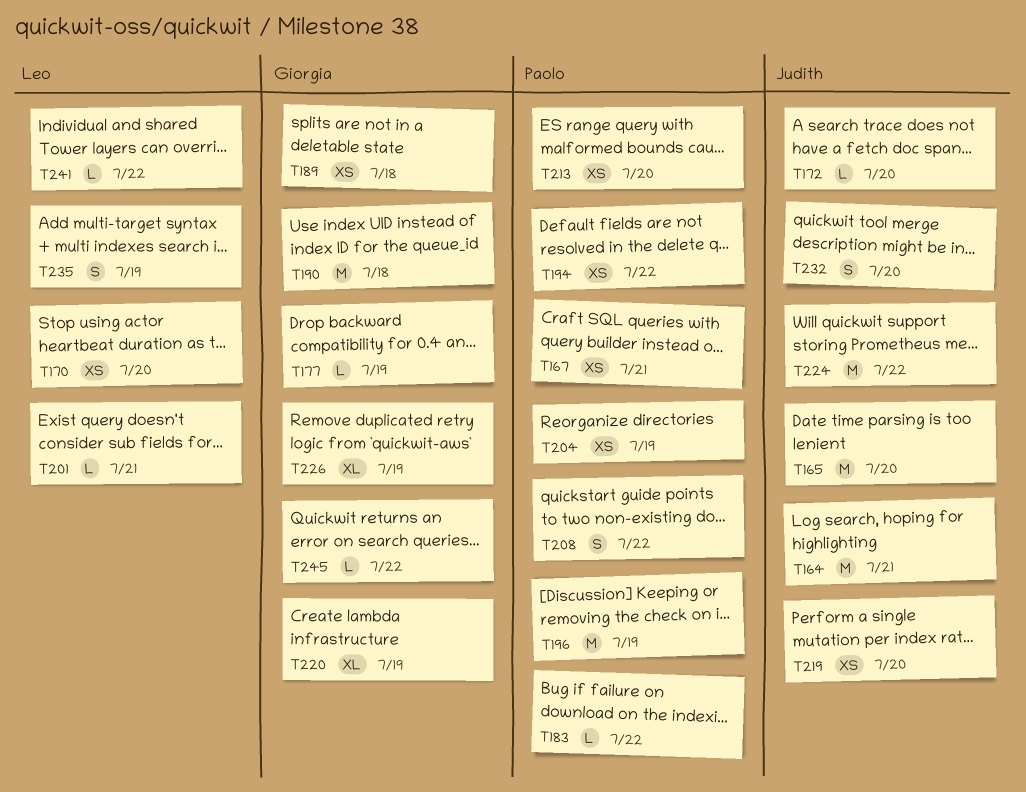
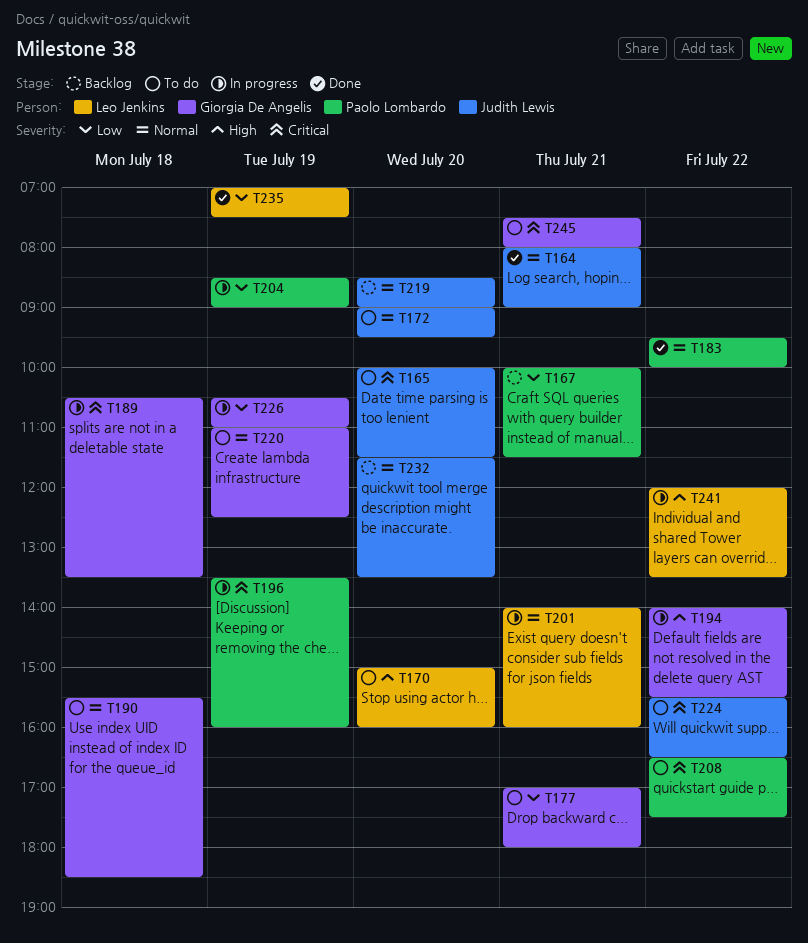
T177, day: Jul 19 -> Jul 21
T194, owner: Paolo Lombardo -> Giorgia De Angelis
T213: present -> none
T245, day: Jul 22 -> Jul 21

